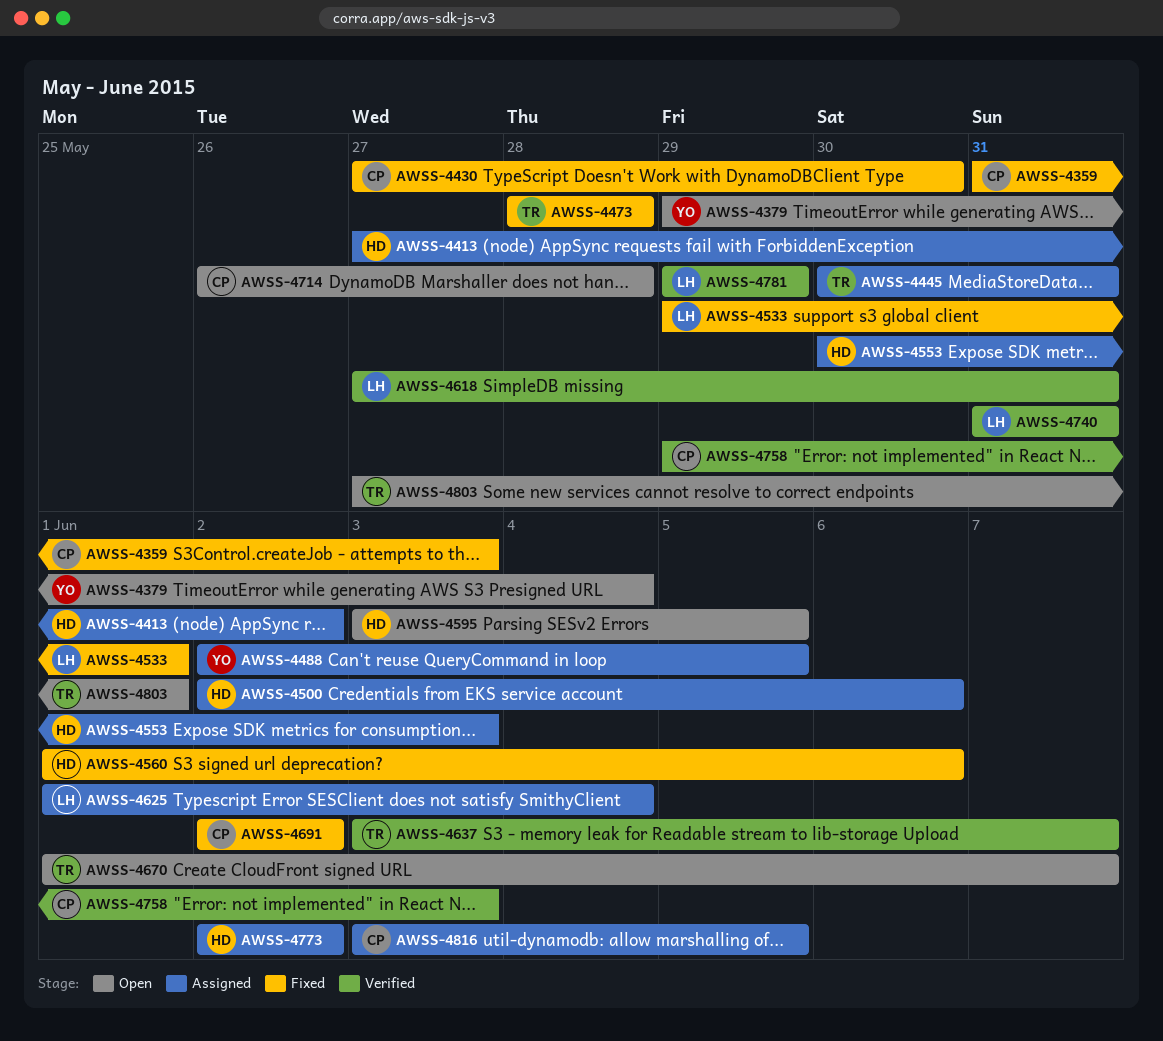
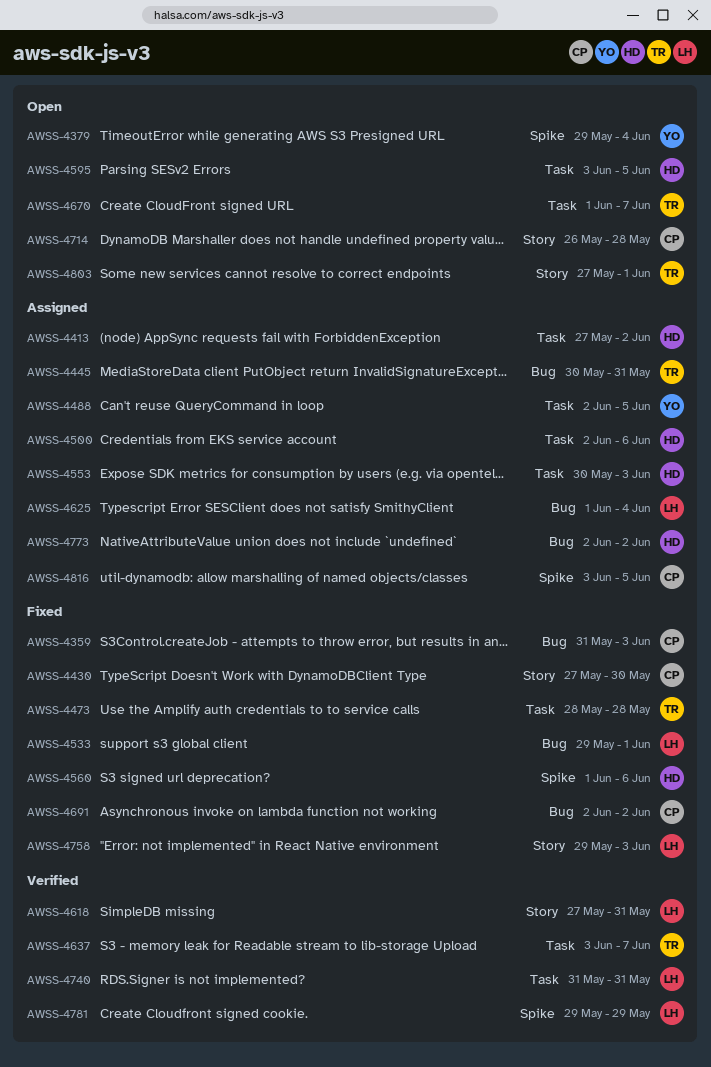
AWSS-4758, status: Verified -> Fixed
AWSS-4758, owner: CP -> LH

